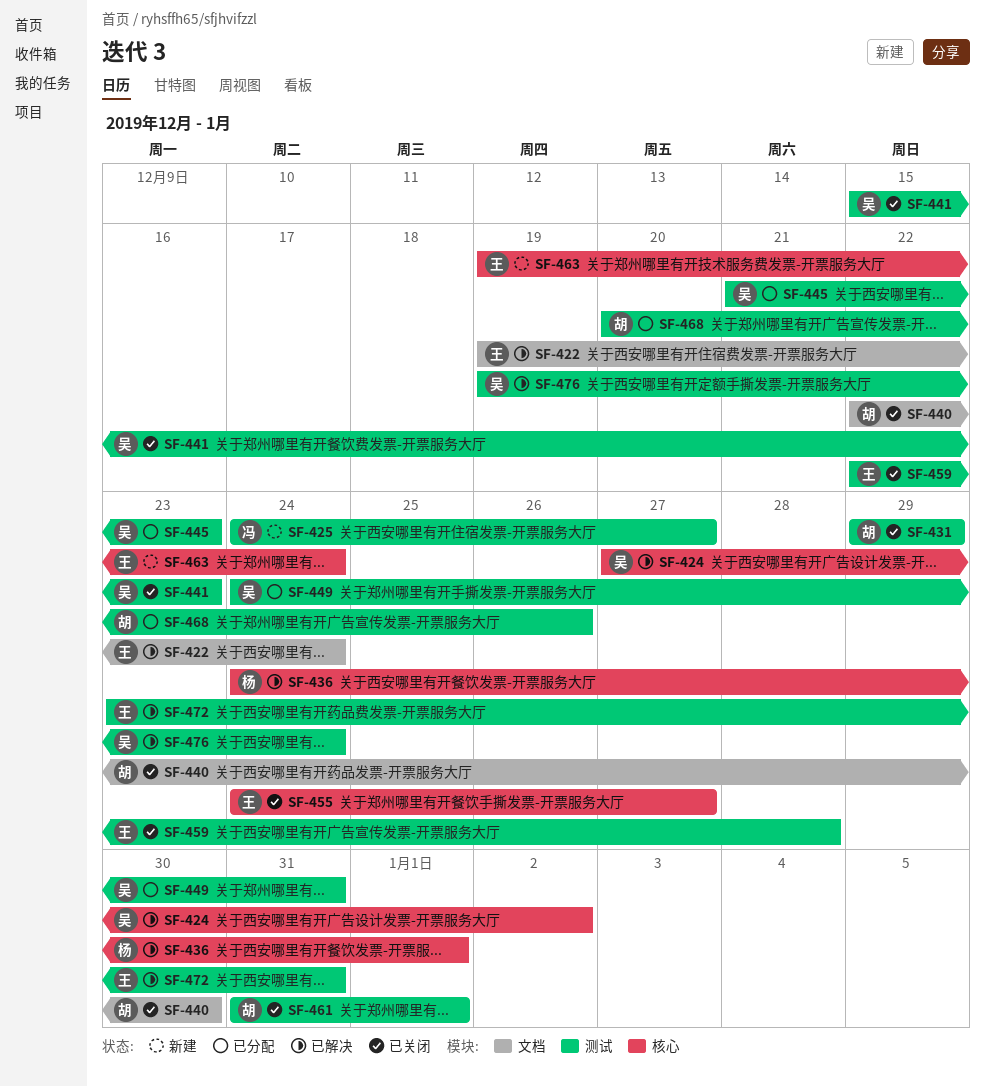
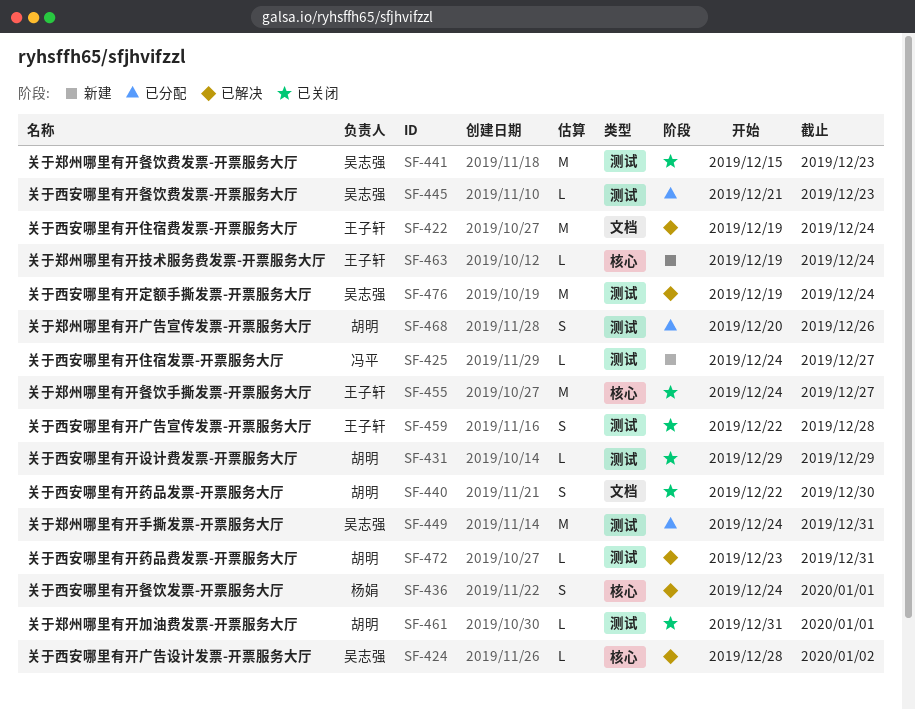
SF-424, start: Dec 27 -> Dec 28
SF-472, owner: 王子轩 -> 胡明

